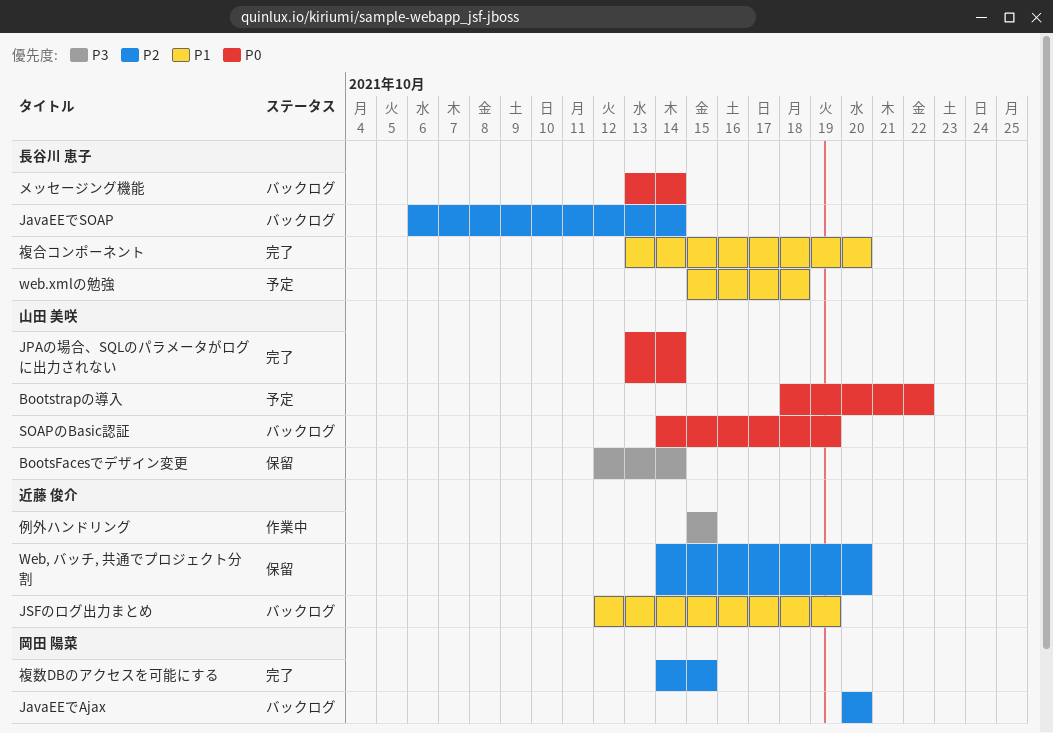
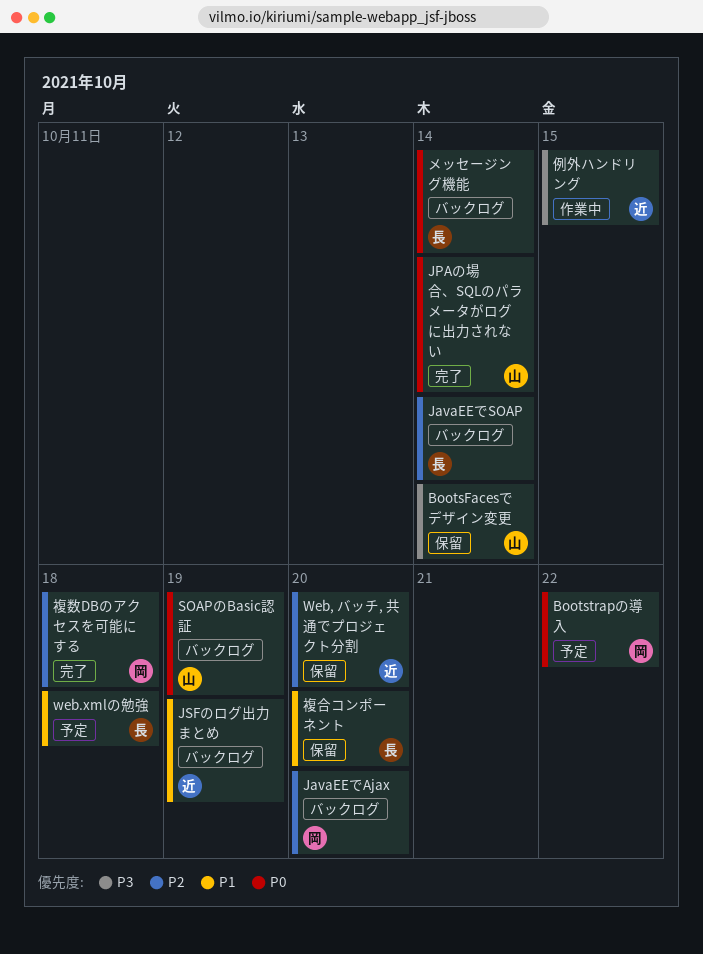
Bootstrapの導入, owner: 山田 美咲 -> 岡田 陽菜
複合コンポーネント, status: 完了 -> 保留
複数DBのアクセスを可能にする, due: Oct 15 -> Oct 18

